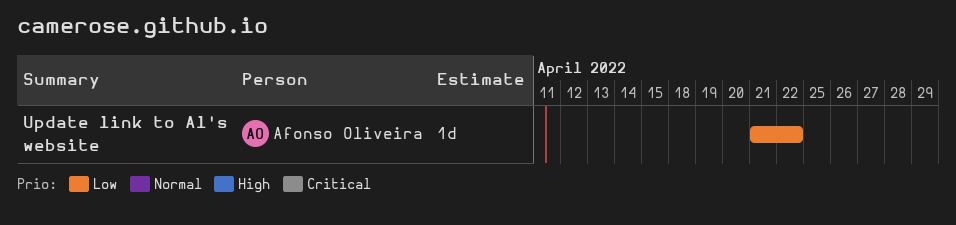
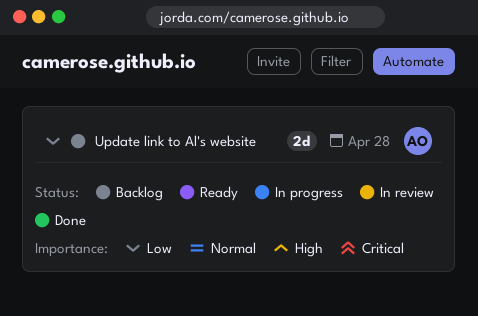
Update link to Al's website, estimate: 1d -> 2d
Update link to Al's website, due: Apr 22 -> Apr 28

